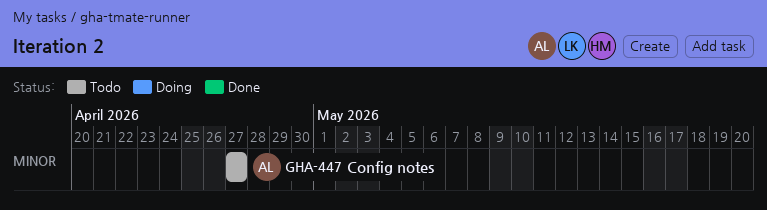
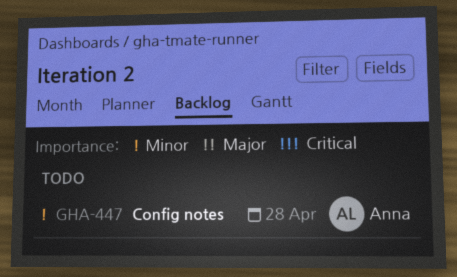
GHA-447, due: Apr 27 -> Apr 28

